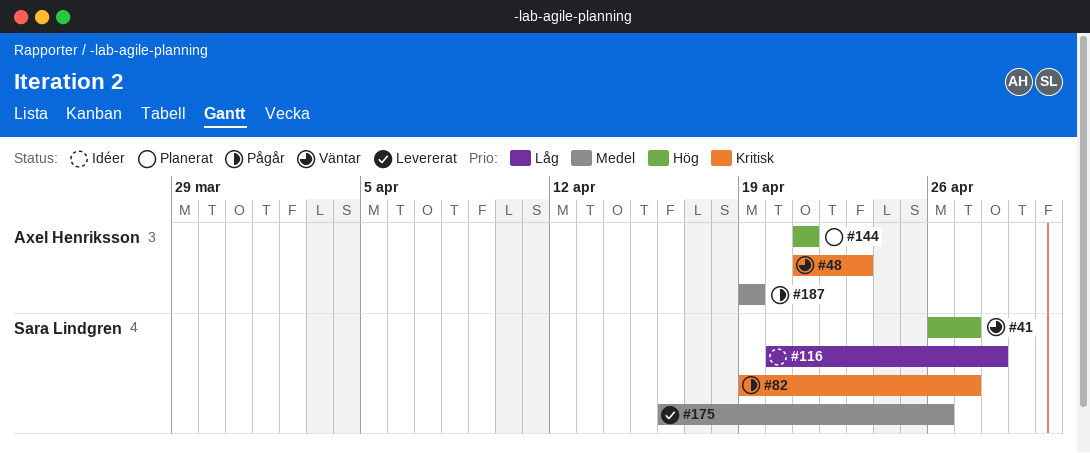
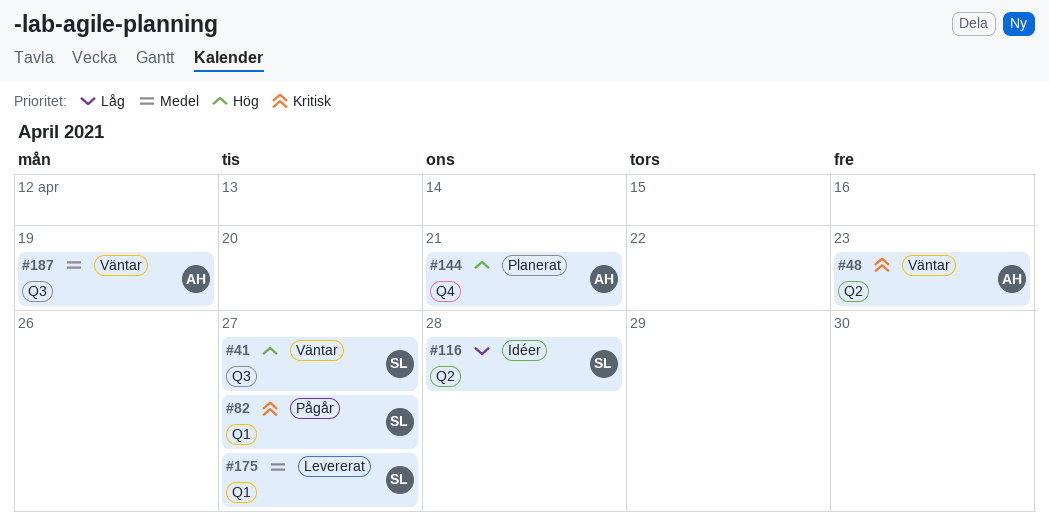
#175, due: Apr 26 -> Apr 27
#187, status: Pågår -> Väntar

